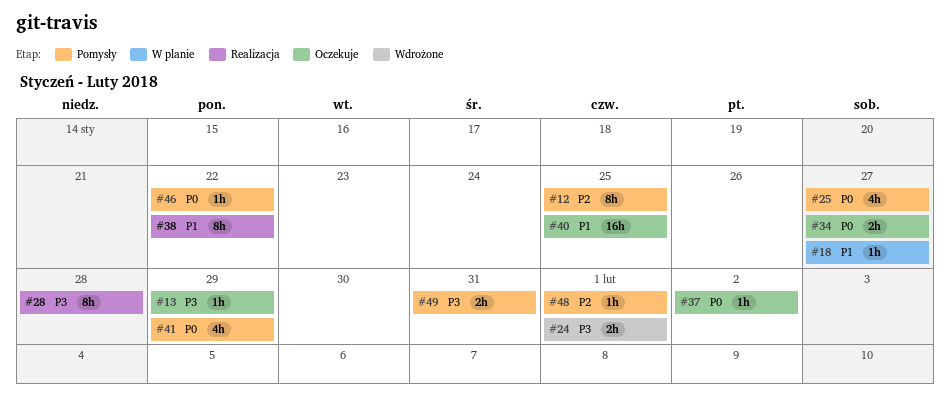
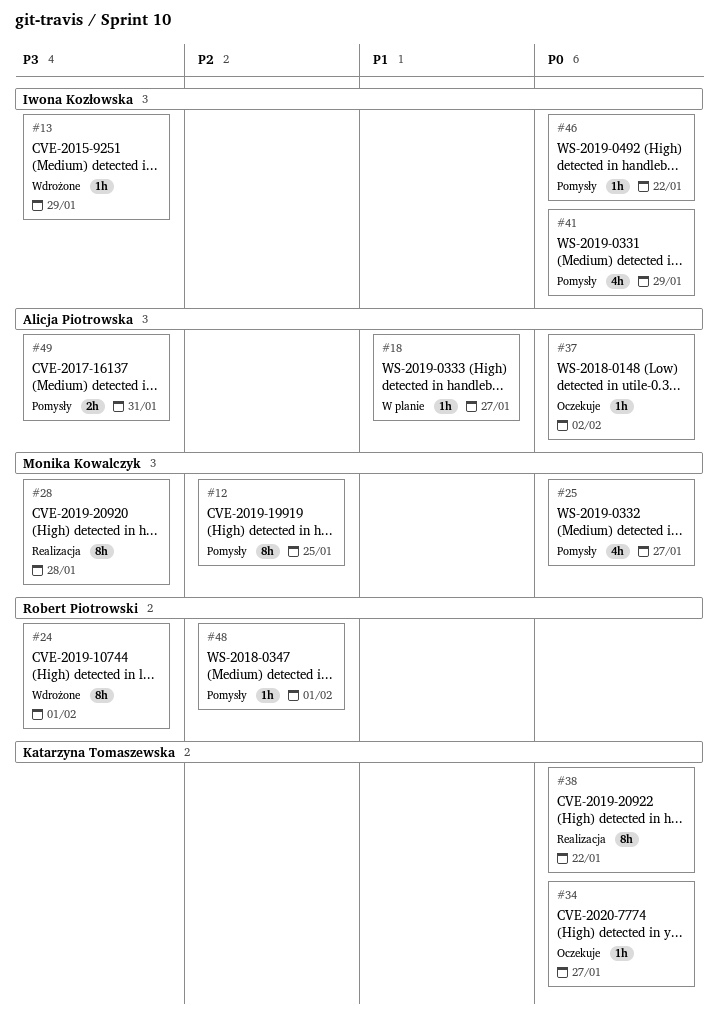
#13, status: Oczekuje -> Wdrożone
#24, estimate: 2h -> 8h
#34, estimate: 2h -> 1h
#38, priority: P1 -> P0
#40: present -> none

